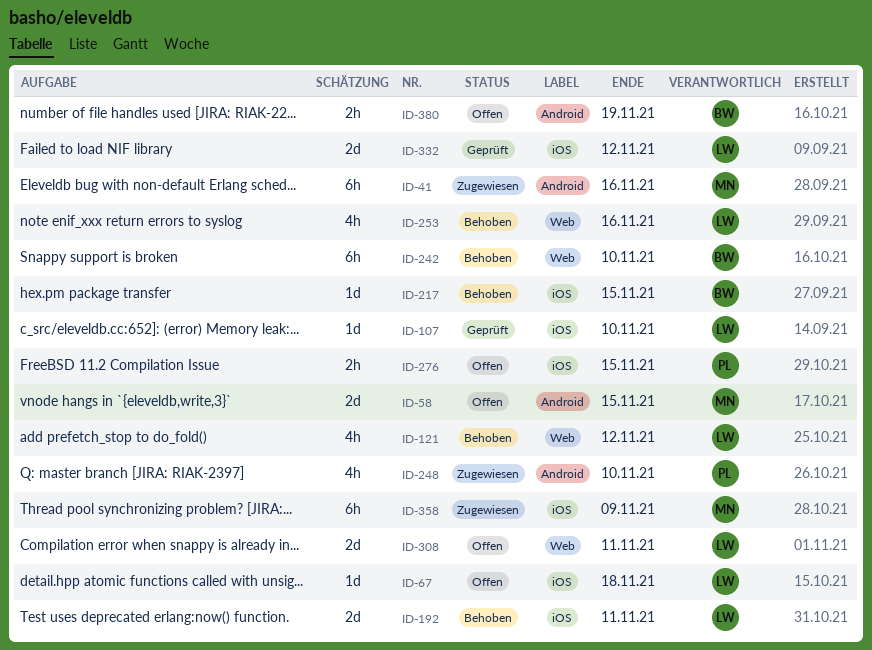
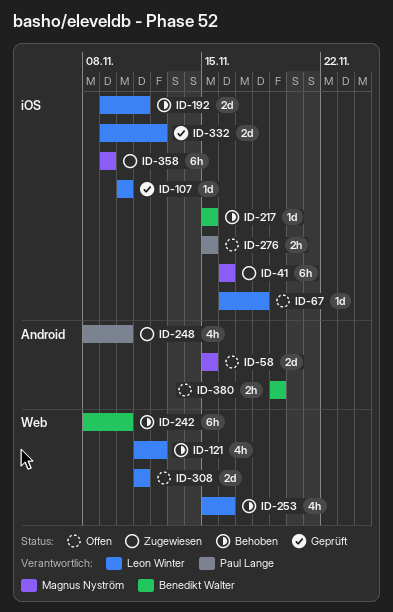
ID-41, label: Android -> iOS

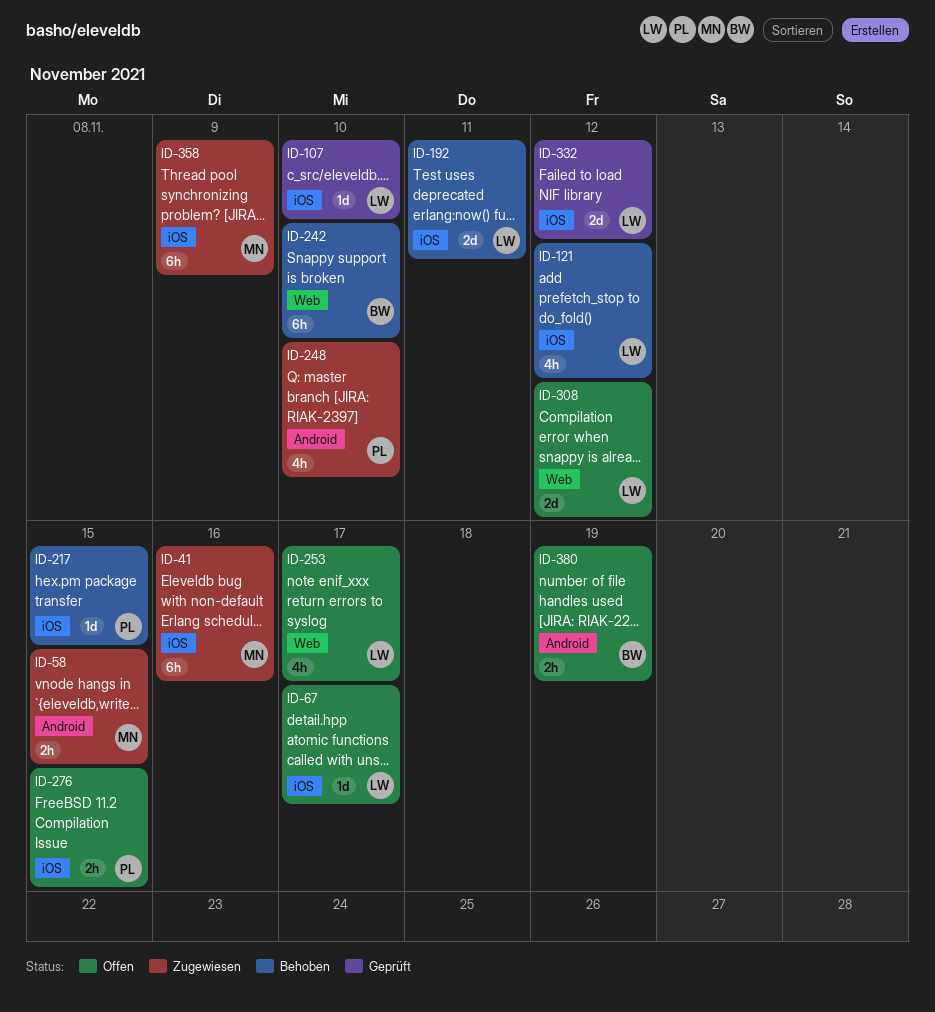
ID-58, status: Offen -> Zugewiesen
ID-58, estimate: 2d -> 2h
ID-67, due: Nov 18 -> Nov 17
ID-121, label: Web -> iOS
ID-217, owner: Benedikt Walter -> Paul Lange
ID-253, status: Behoben -> Offen
ID-253, due: Nov 16 -> Nov 17
ID-308, due: Nov 11 -> Nov 12

